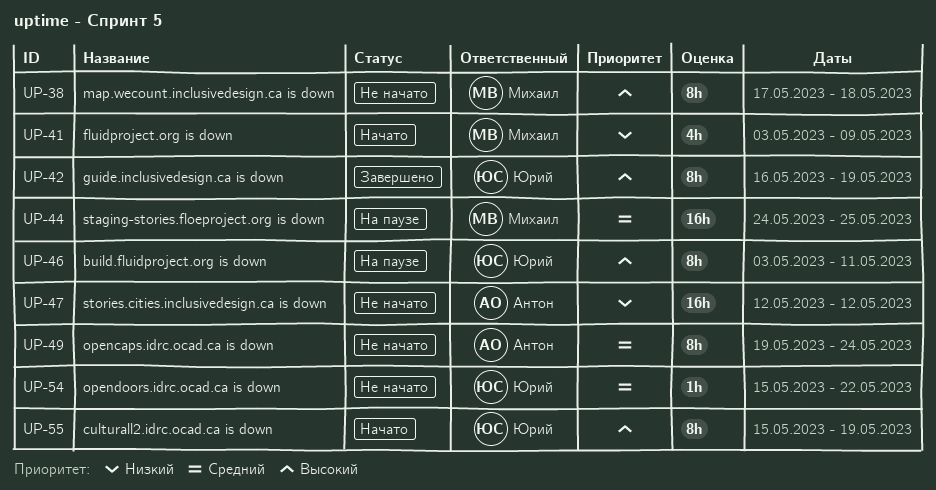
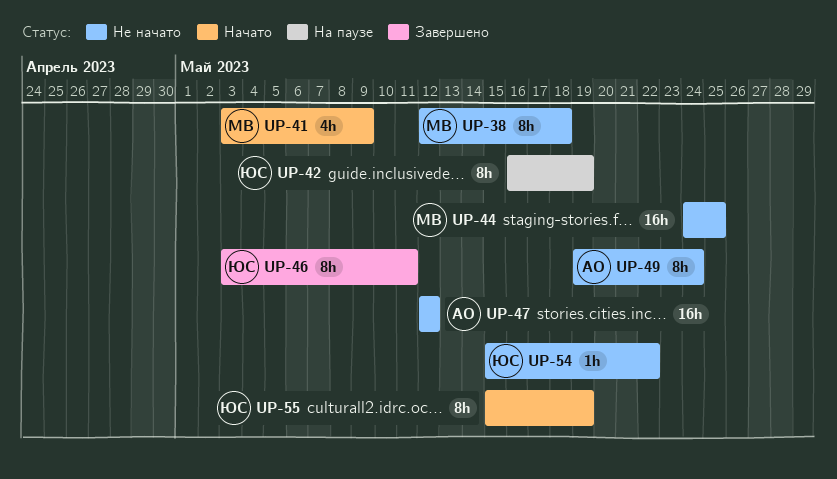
UP-38, start: May 17 -> May 12
UP-42, status: Завершено -> На паузе
UP-44, status: На паузе -> Не начато
UP-46, status: На паузе -> Завершено

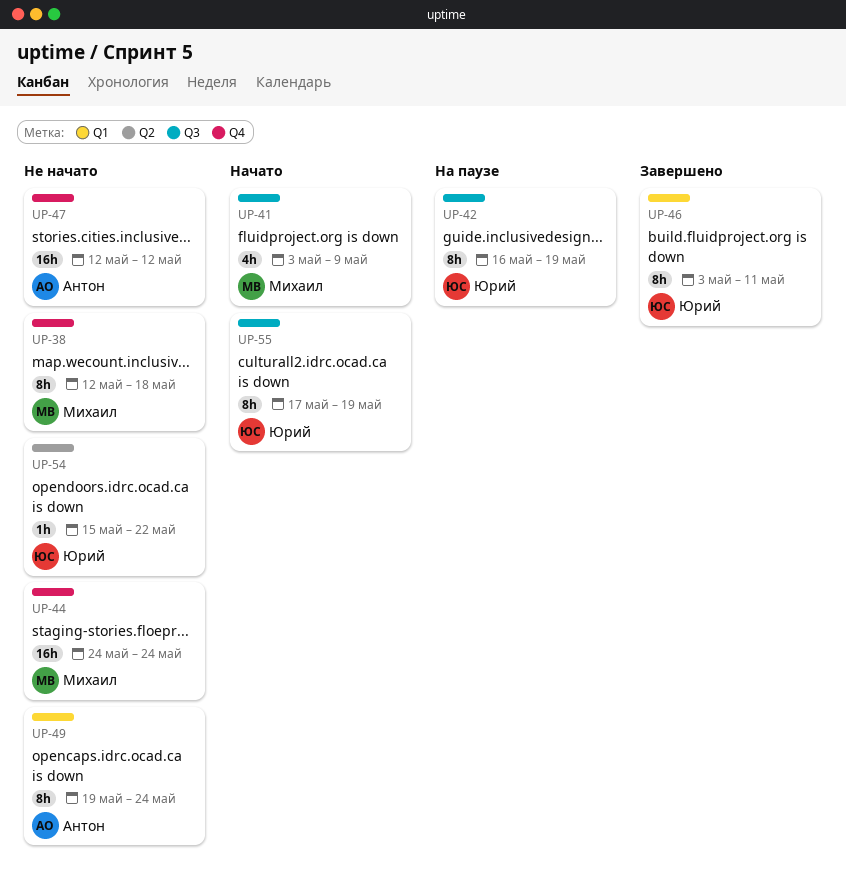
UP-44, due: May 25 -> May 24
UP-55, start: May 15 -> May 17

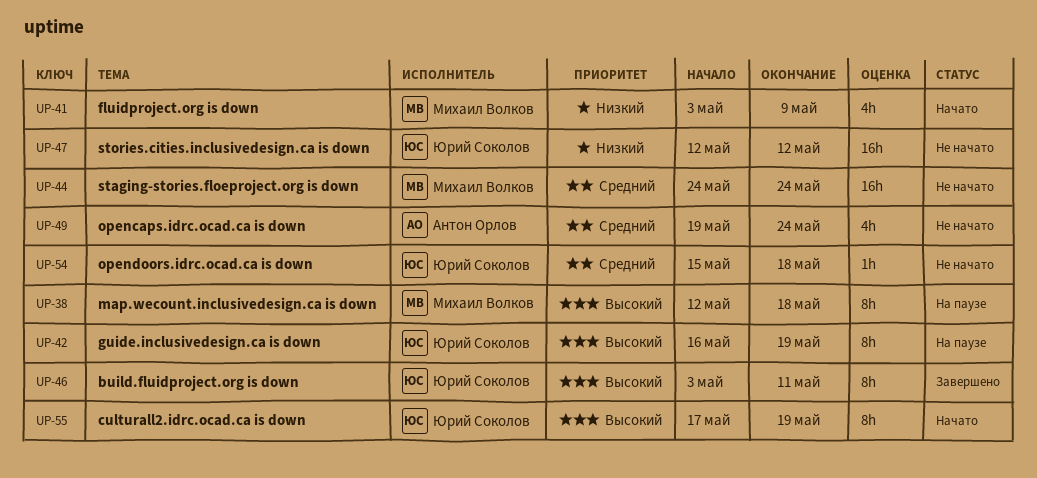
UP-38, status: Не начато -> На паузе
UP-47, owner: Антон Орлов -> Юрий Соколов
UP-49, estimate: 8h -> 4h
UP-54, due: May 22 -> May 18

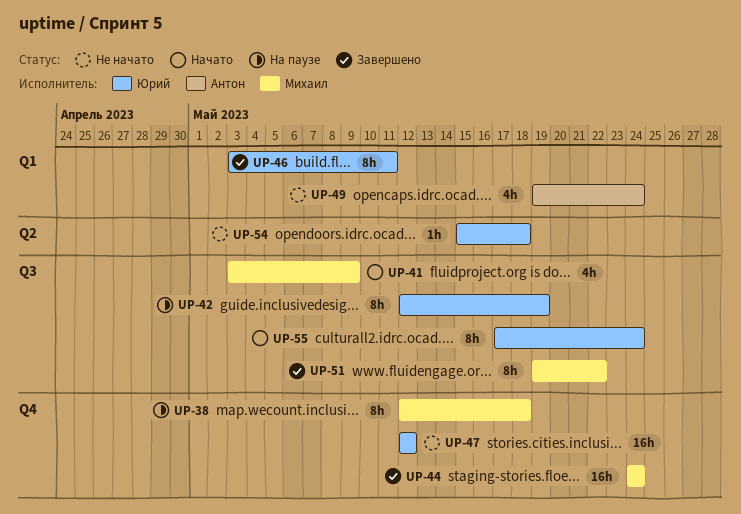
UP-42, start: May 16 -> May 12
UP-44, status: Не начато -> Завершено
UP-51: none -> present
UP-55, due: May 19 -> May 24

